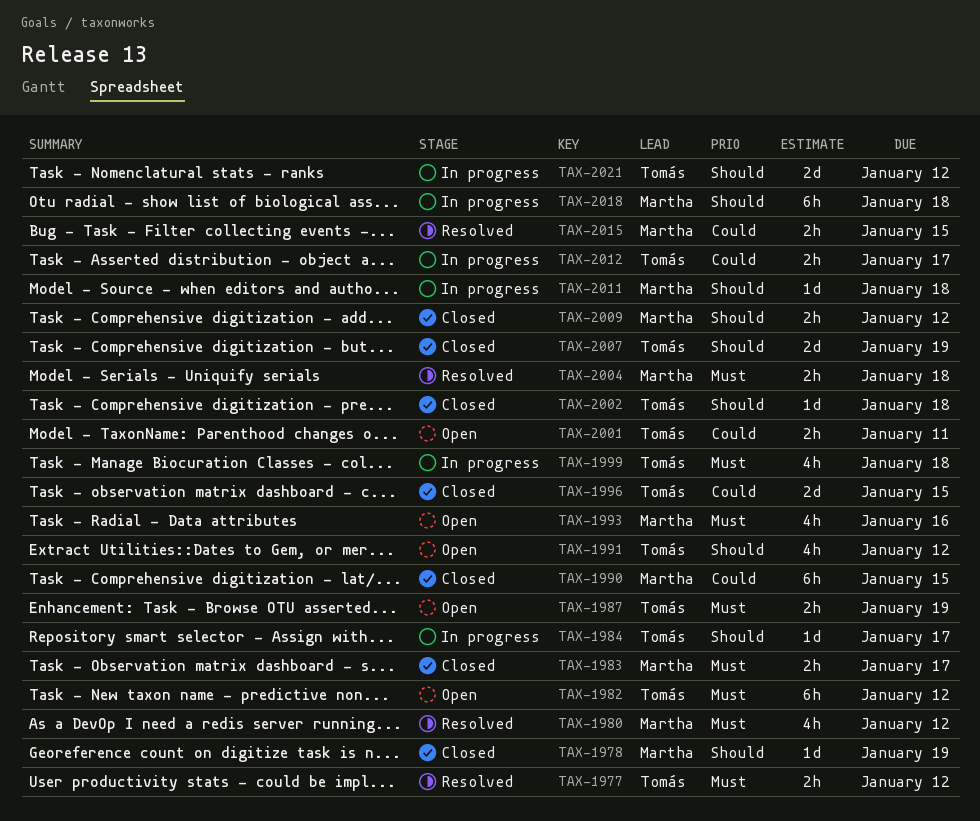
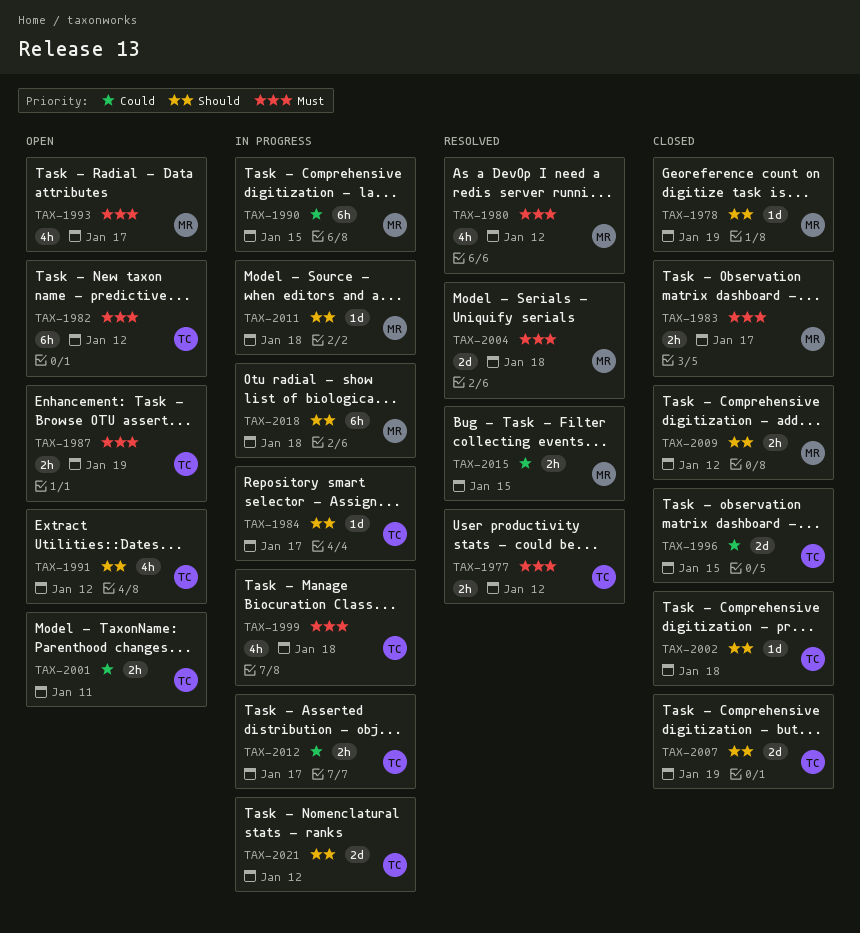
TAX-1990, status: Closed -> In progress
TAX-1993, due: Jan 16 -> Jan 17
TAX-2004, estimate: 2h -> 2d

